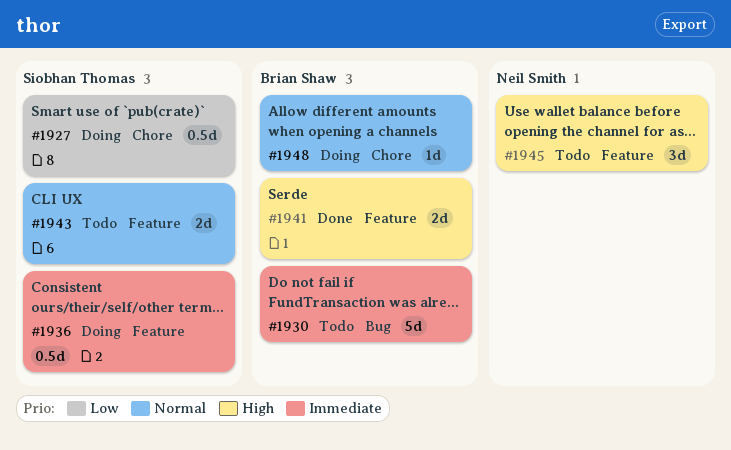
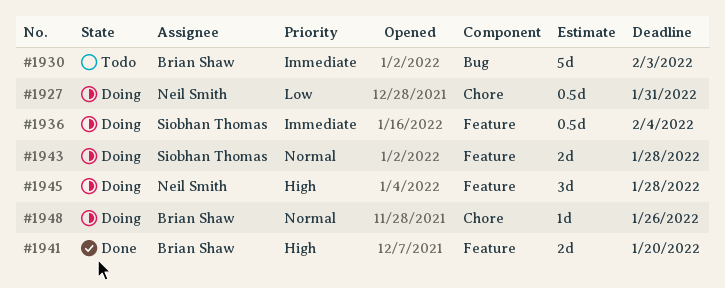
#1927, owner: Siobhan Thomas -> Neil Smith
#1943, status: Todo -> Doing
#1945, status: Todo -> Doing

